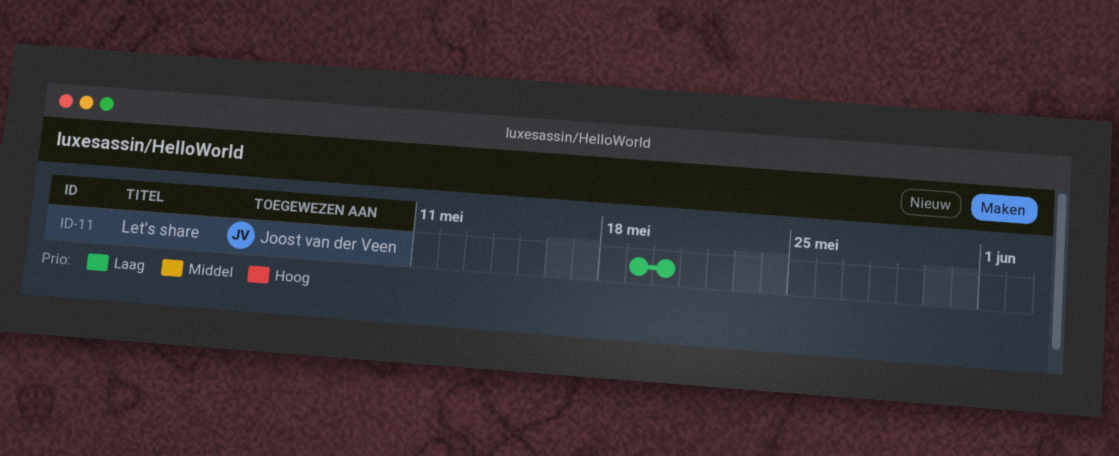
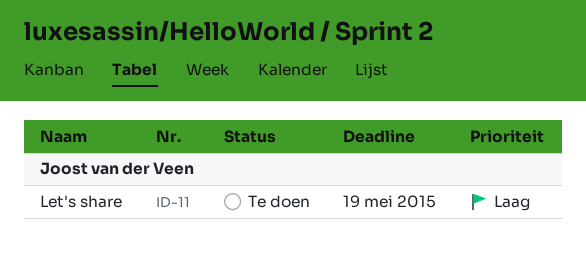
ID-11, due: May 20 -> May 19

